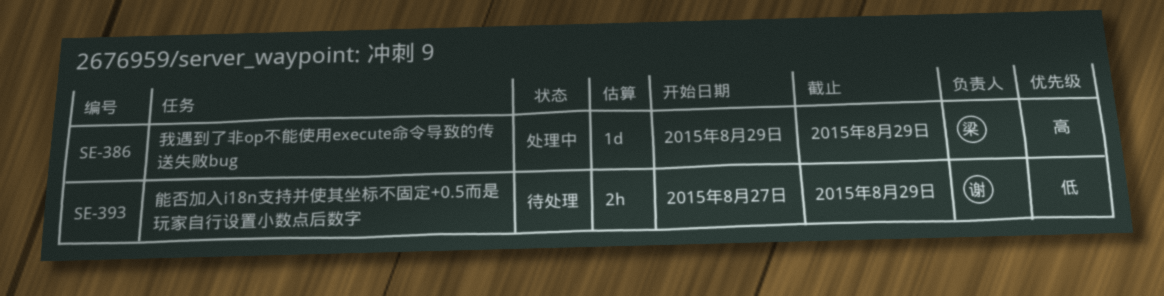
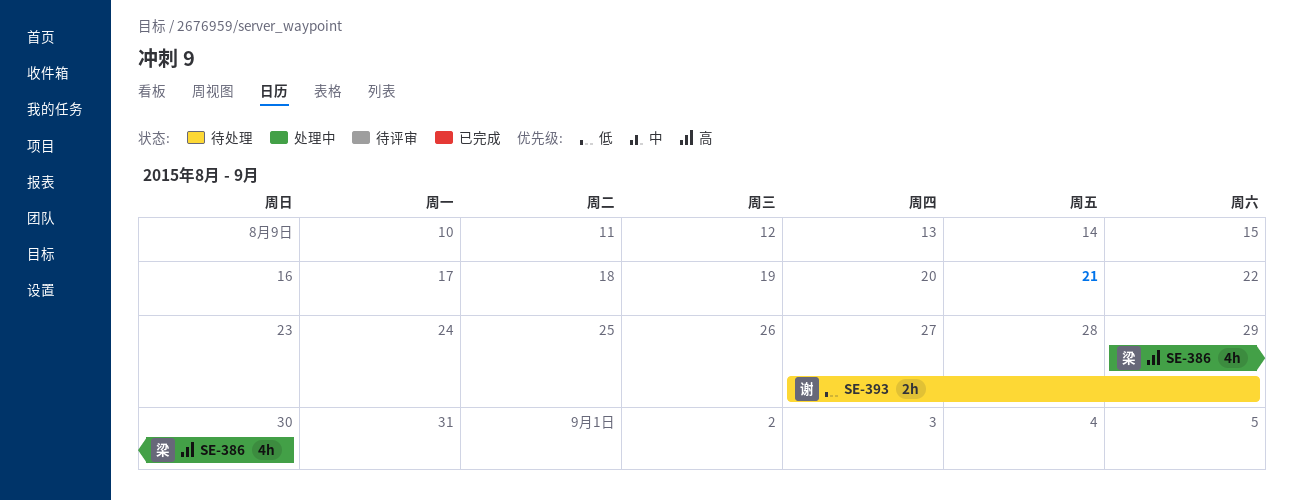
SE-386, estimate: 1d -> 4h
SE-386, due: Aug 29 -> Aug 30

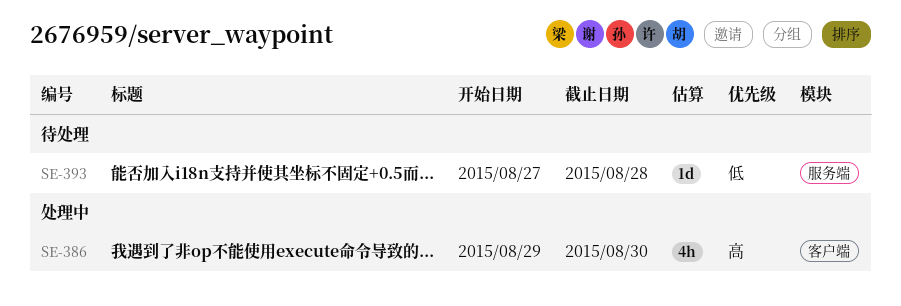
SE-393, estimate: 2h -> 1d
SE-393, due: Aug 29 -> Aug 28

